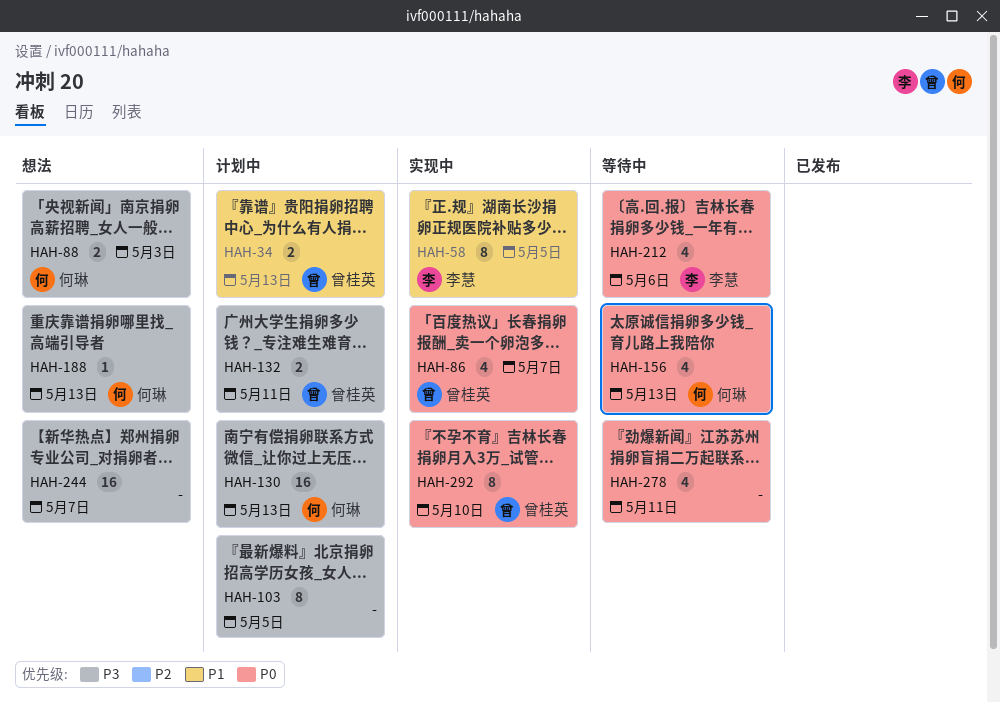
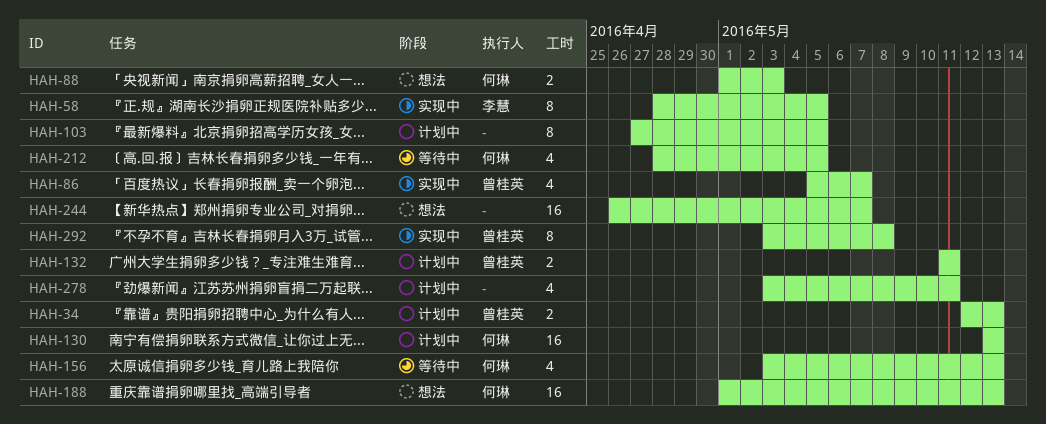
HAH-188, estimate: 1 -> 16
HAH-212, owner: 李慧 -> 何琳
HAH-212, due: May 6 -> May 5
HAH-278, status: 等待中 -> 计划中
HAH-292, due: May 10 -> May 8

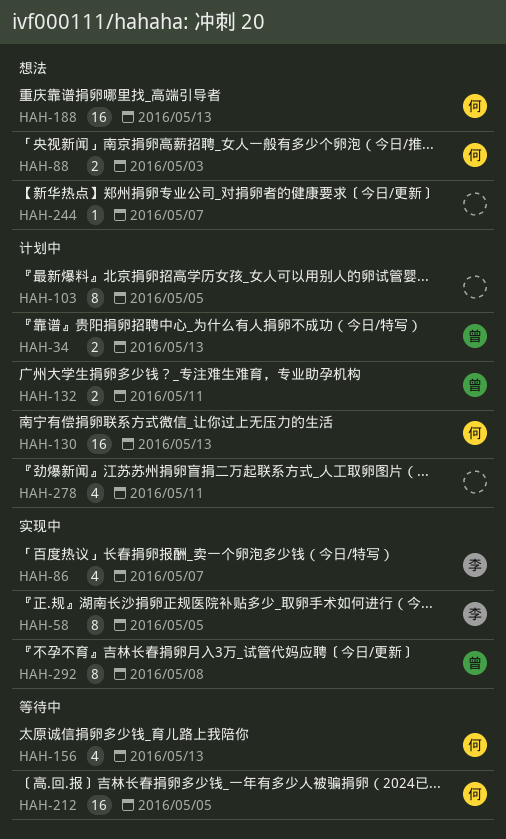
HAH-86, owner: 曾桂英 -> 李慧
HAH-212, estimate: 4 -> 16
HAH-244, estimate: 16 -> 1

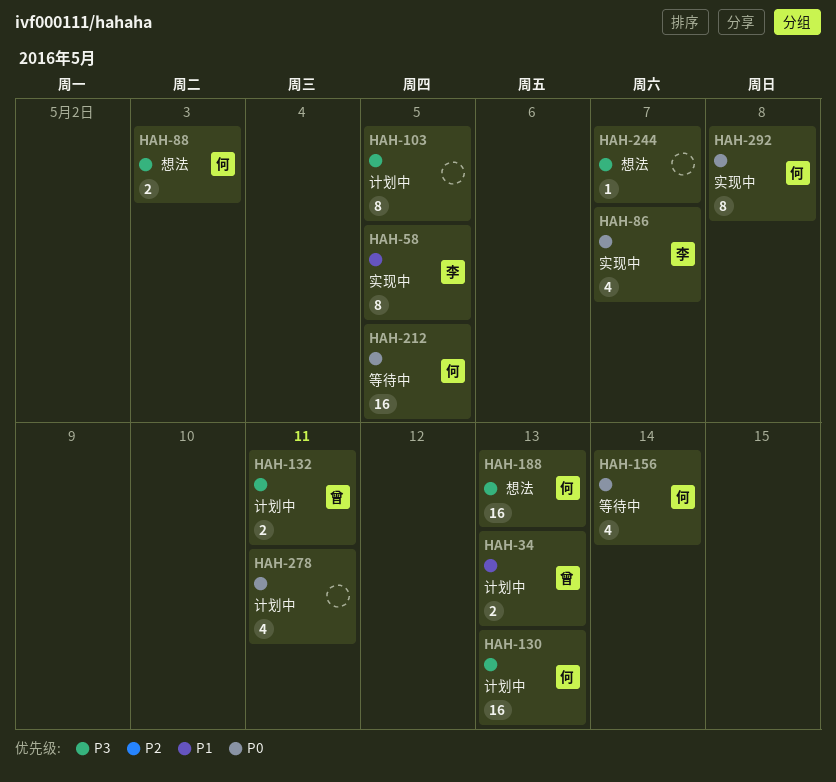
HAH-156, due: May 13 -> May 14
HAH-292, owner: 曾 -> 何

